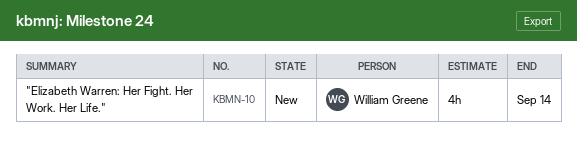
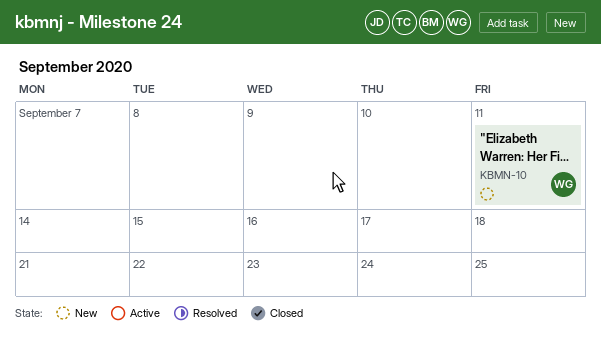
KBMN-10, due: Sep 14 -> Sep 11

